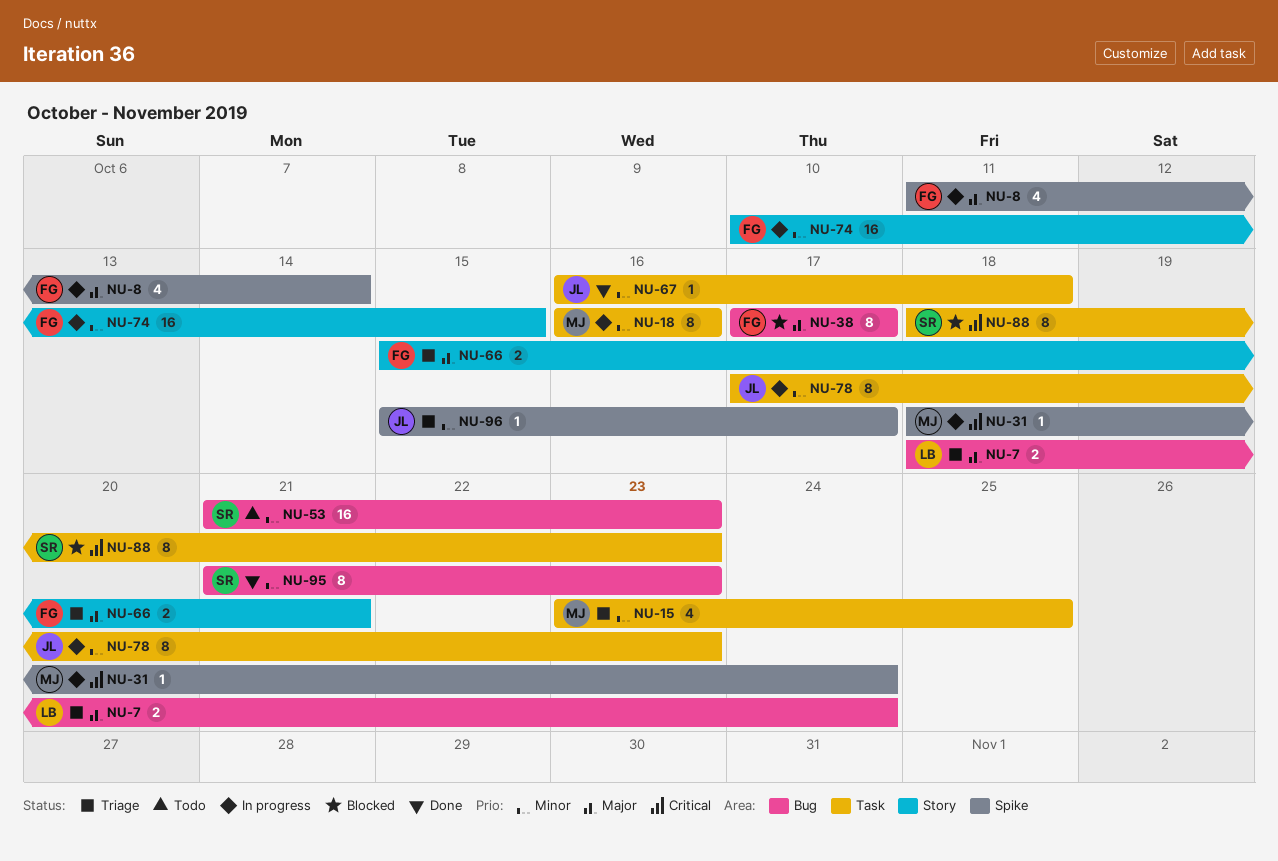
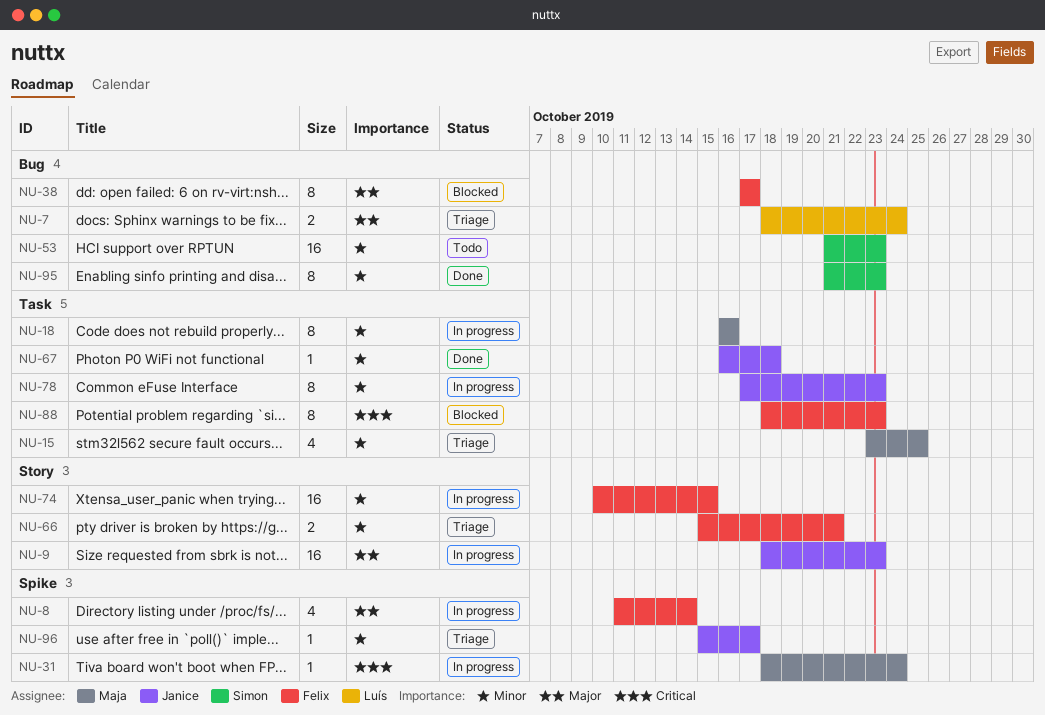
NU-9: none -> present
NU-66, priority: Major -> Minor
NU-88, owner: Simon -> Felix

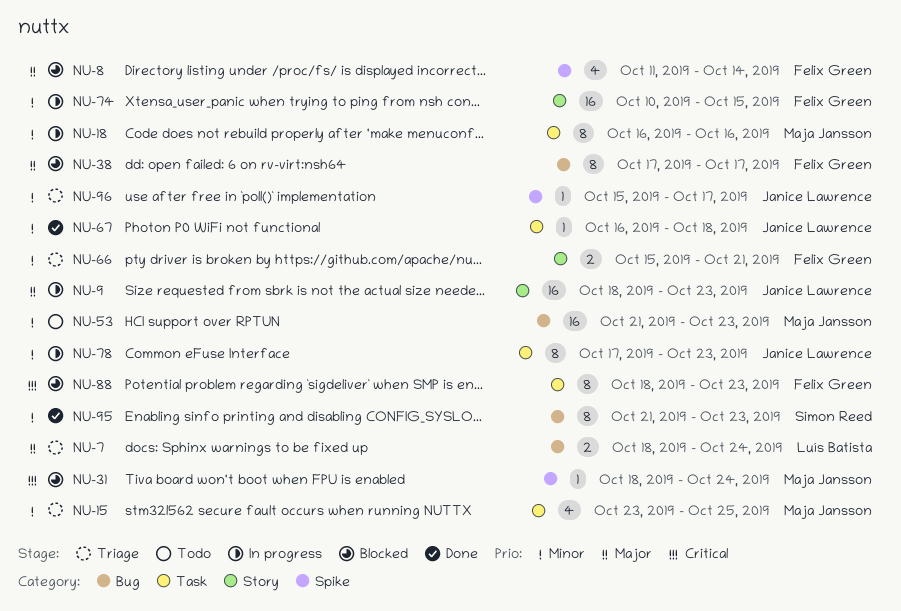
NU-8, status: In progress -> Blocked
NU-31, status: In progress -> Blocked
NU-53, owner: Simon Reed -> Maja Jansson

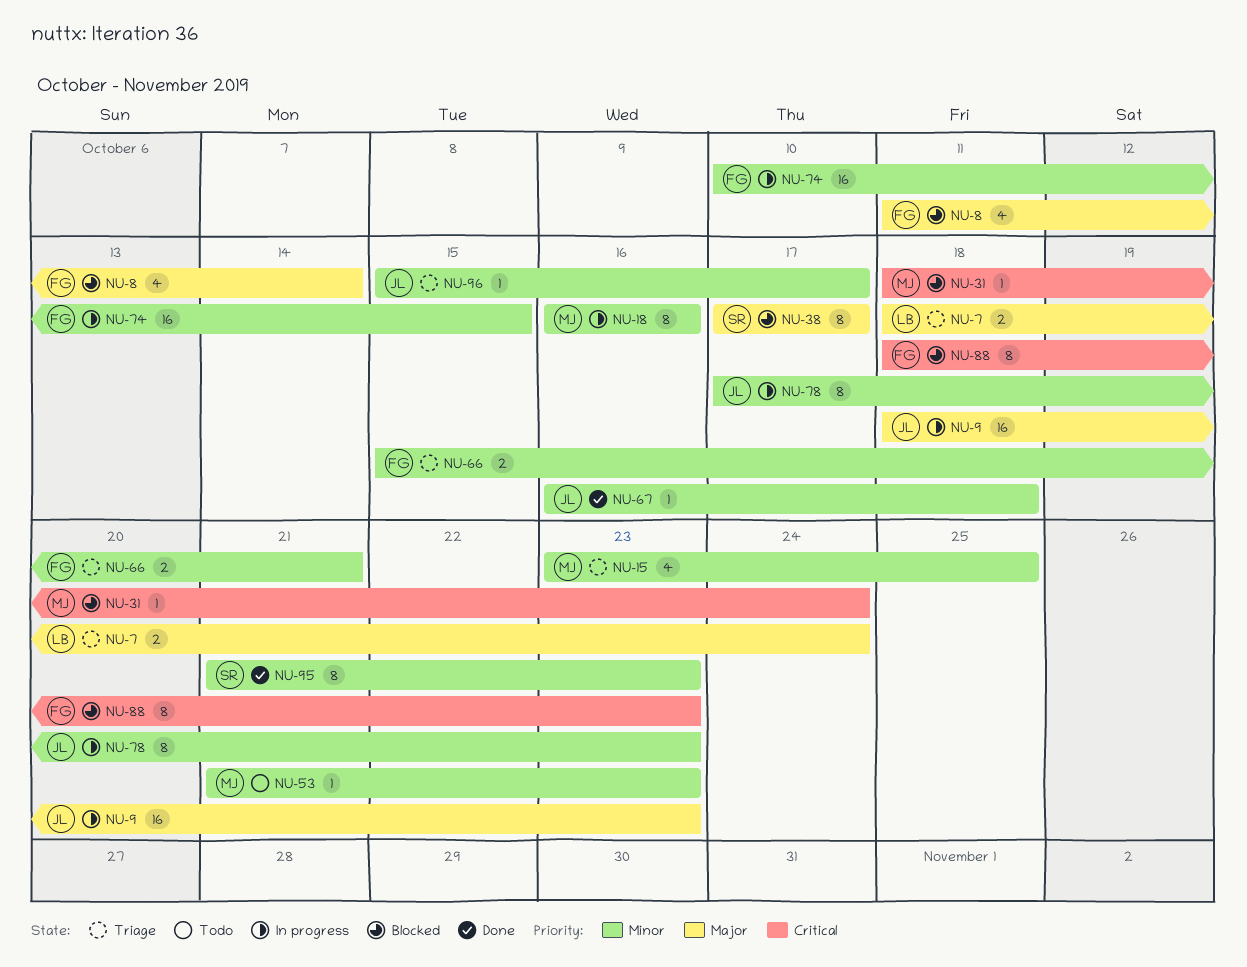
NU-38, owner: Felix Green -> Simon Reed
NU-53, estimate: 16 -> 1

